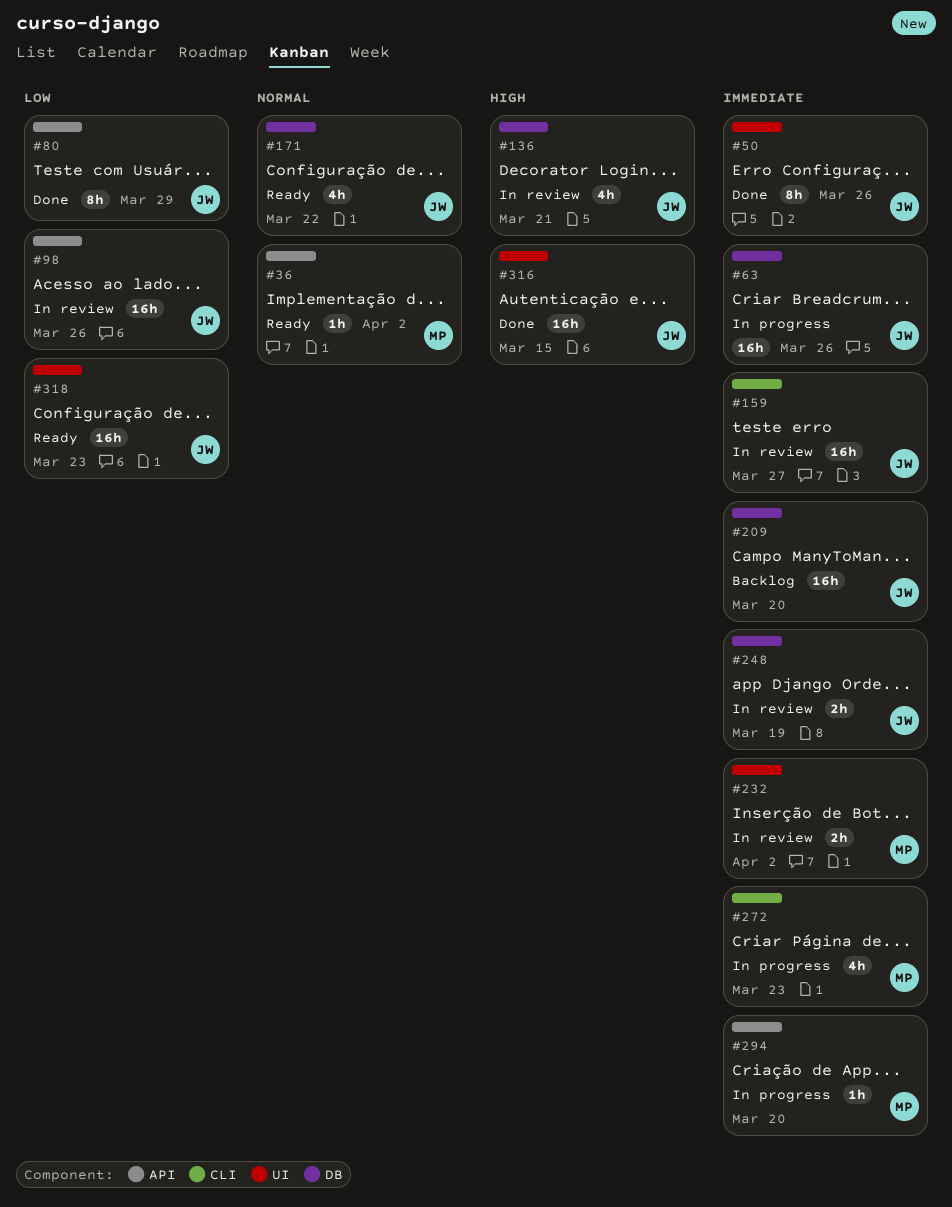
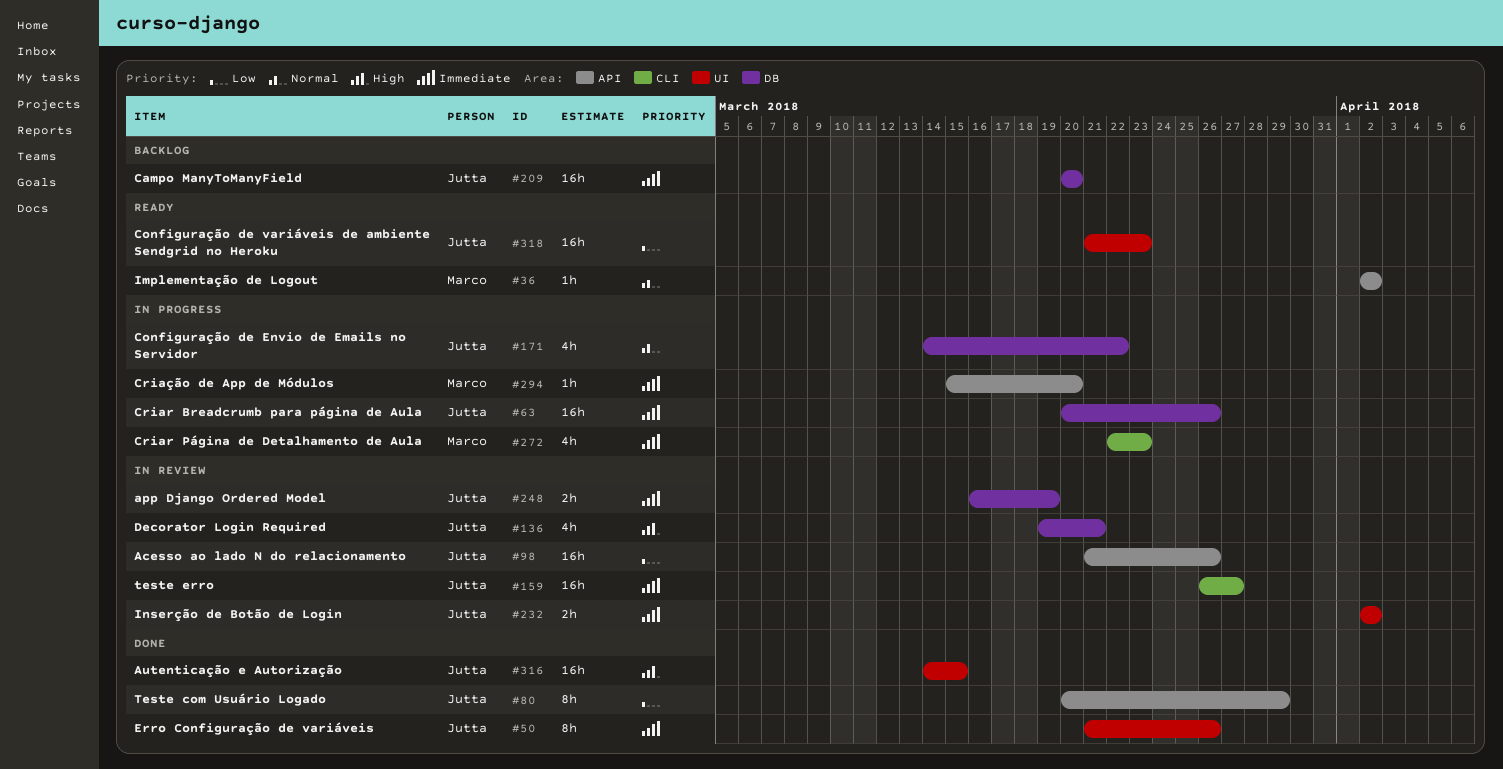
#171, status: Ready -> In progress
#232, owner: Marco -> Jutta

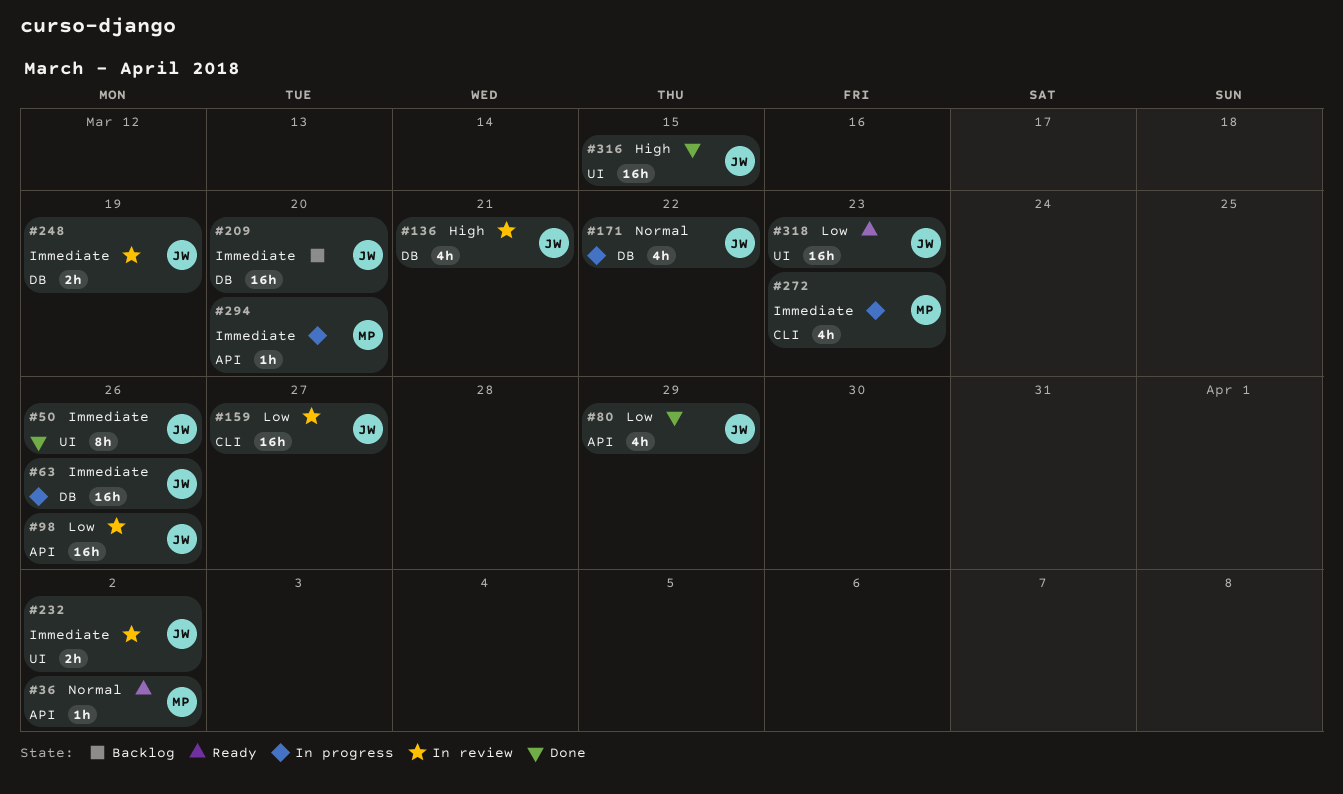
#80, estimate: 8h -> 4h
#159, priority: Immediate -> Low

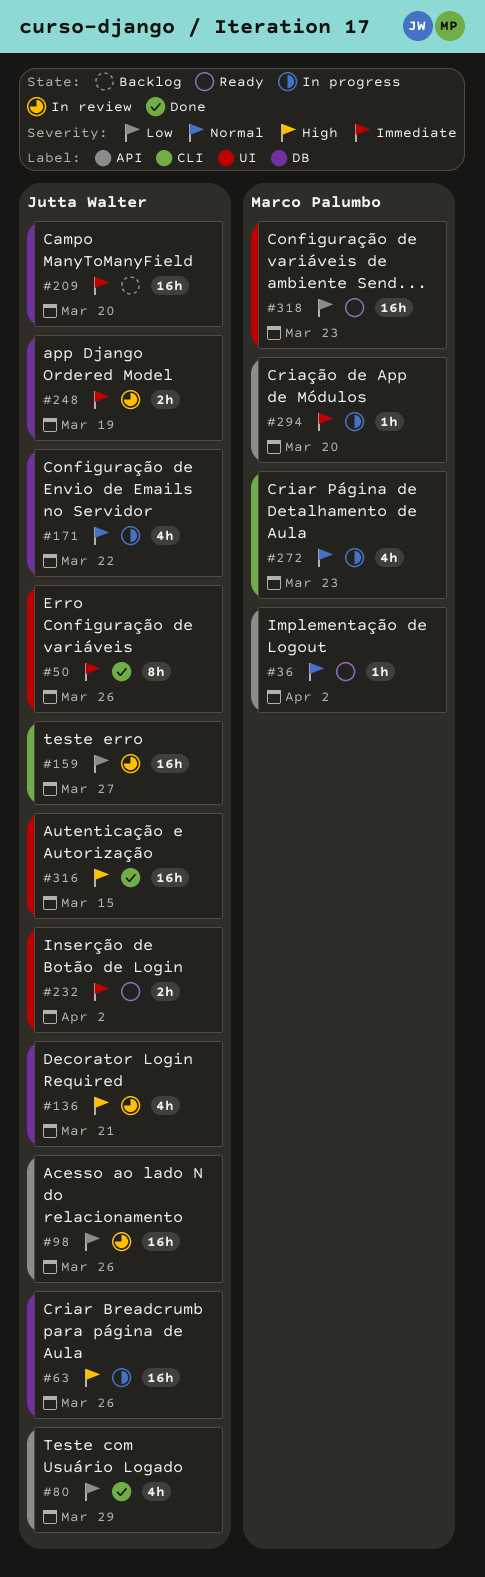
#63, priority: Immediate -> High
#232, status: In review -> Ready
#272, priority: Immediate -> Normal
#318, owner: Jutta Walter -> Marco Palumbo

